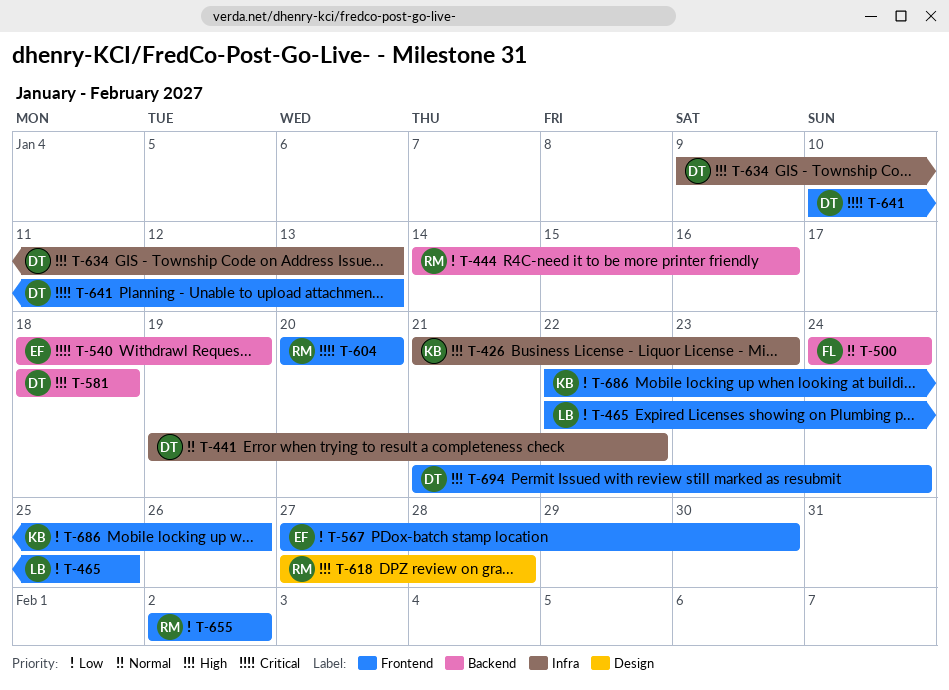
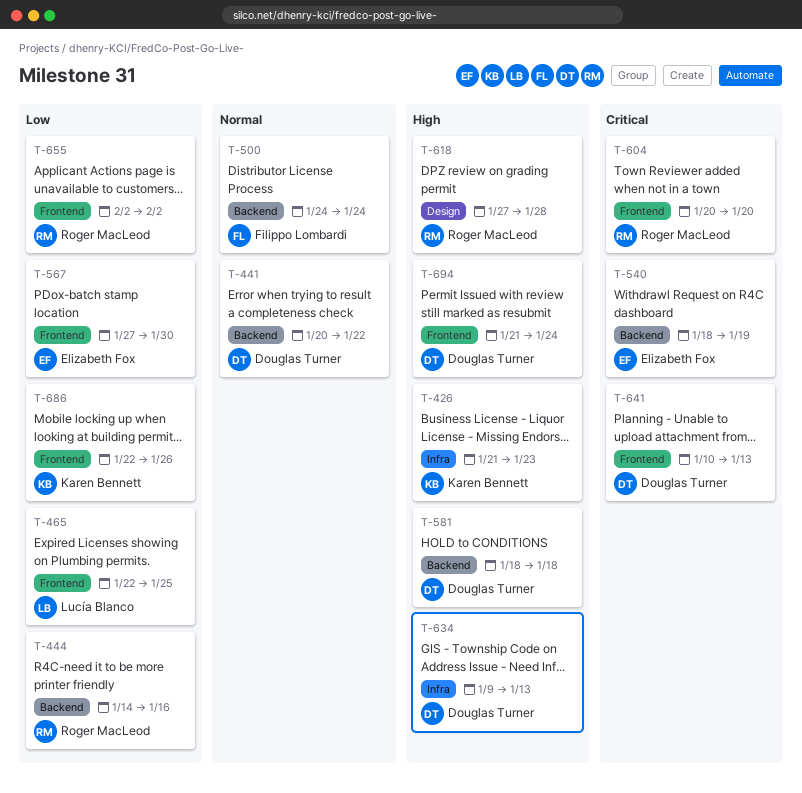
T-441, label: Infra -> Backend
T-441, start: Jan 19 -> Jan 20

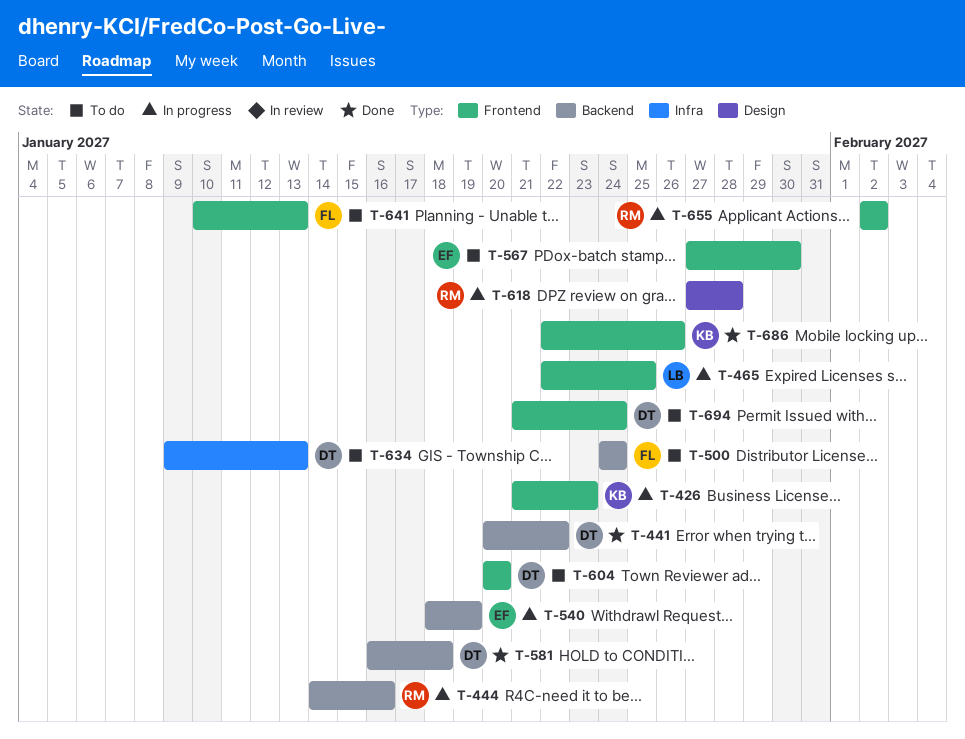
T-426, label: Infra -> Frontend
T-581, start: Jan 18 -> Jan 16
T-604, owner: Roger MacLeod -> Douglas Turner
T-641, owner: Douglas Turner -> Filippo Lombardi

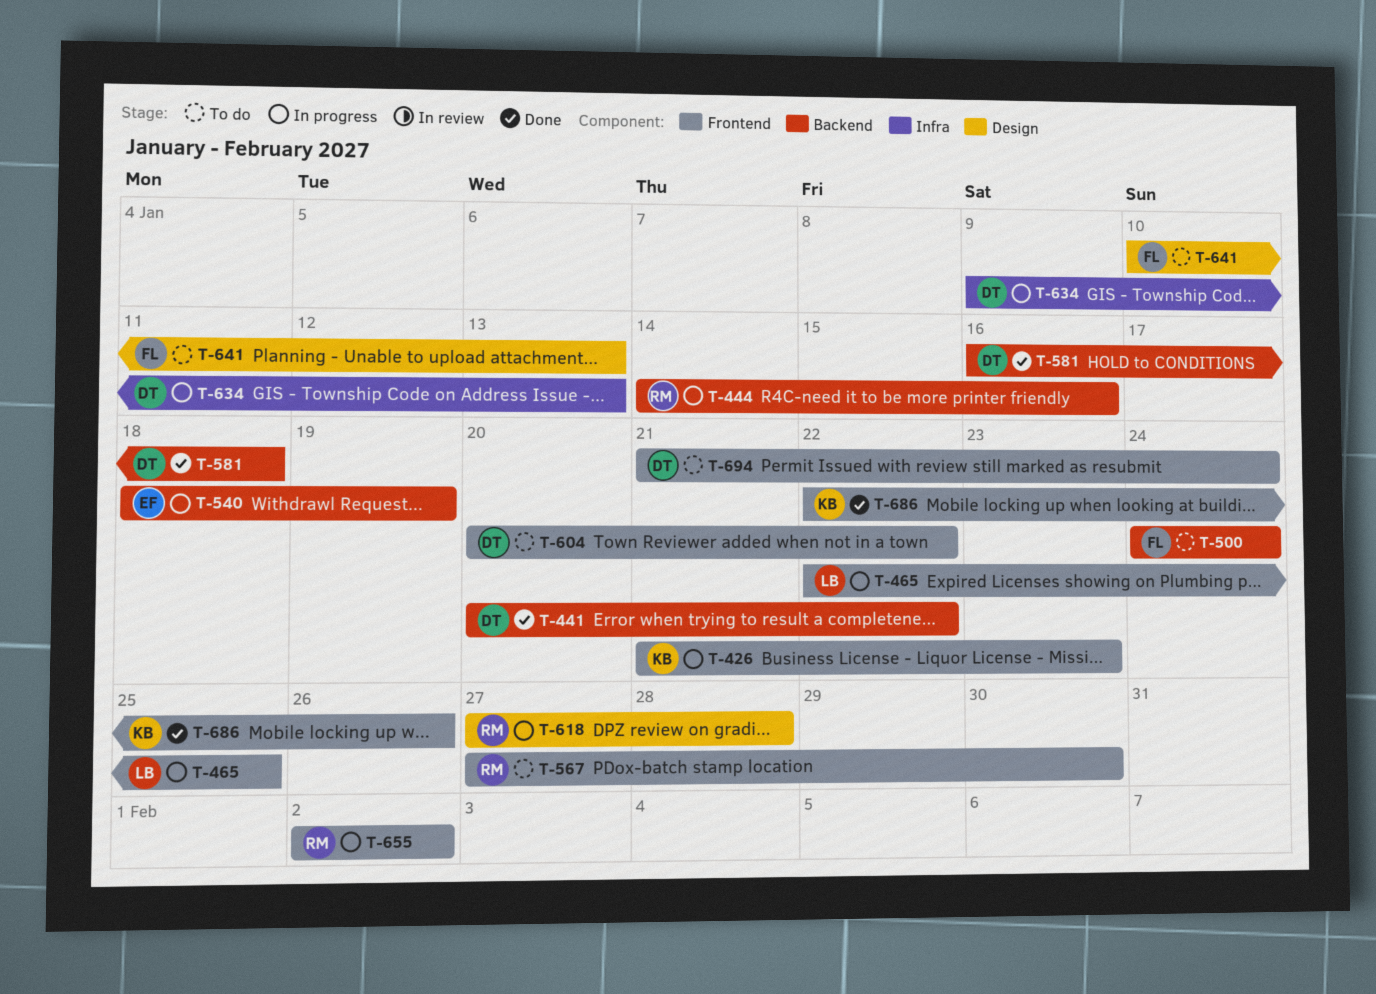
T-567, owner: EF -> RM
T-604, due: Jan 20 -> Jan 22
T-634, status: To do -> In progress
T-641, label: Frontend -> Design

